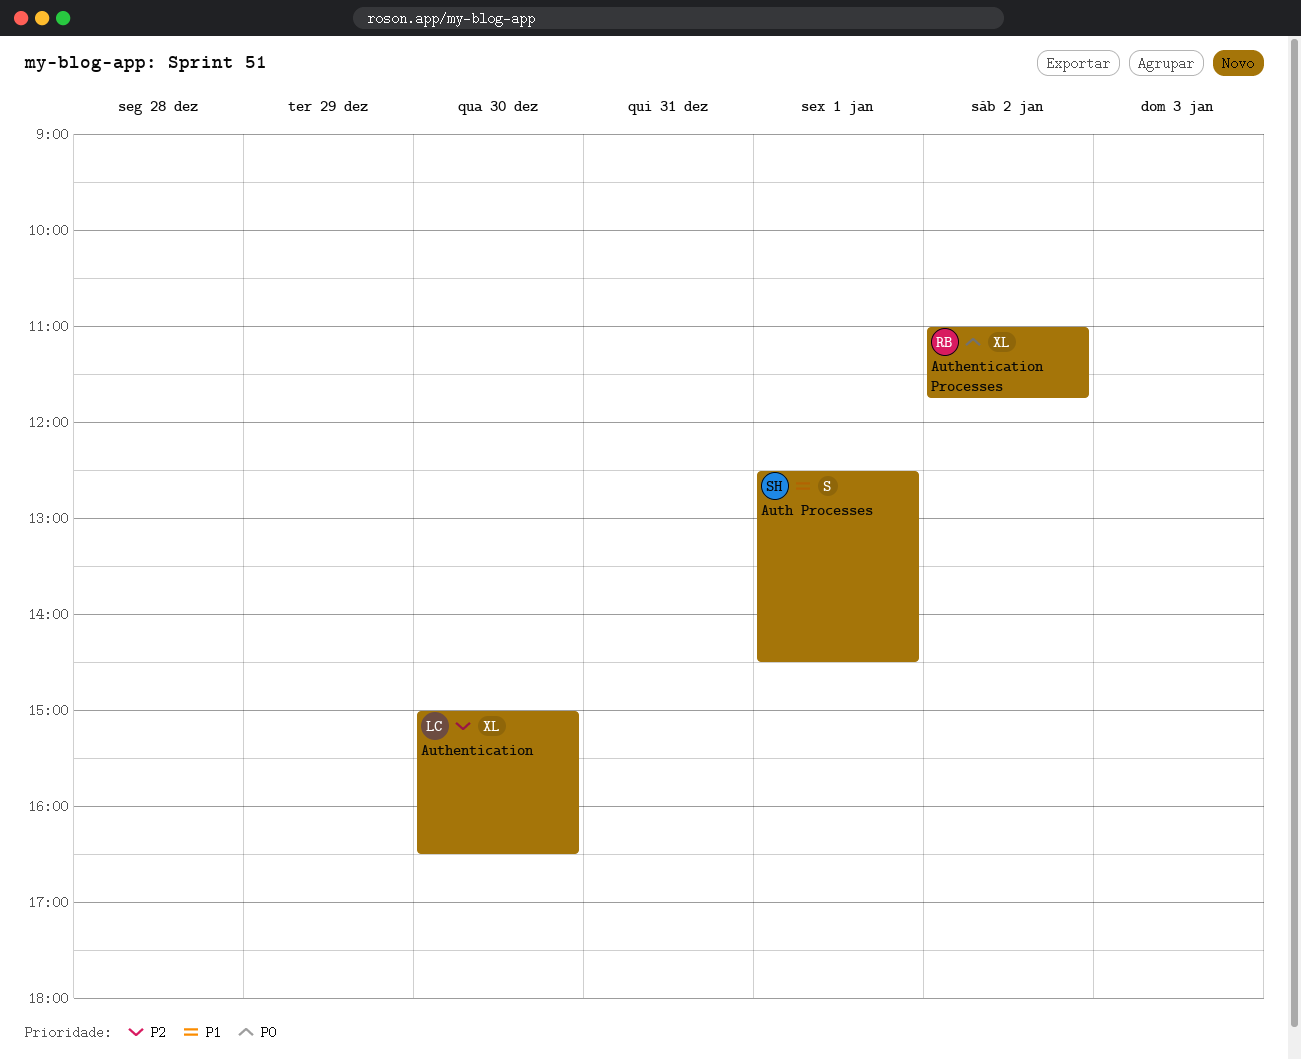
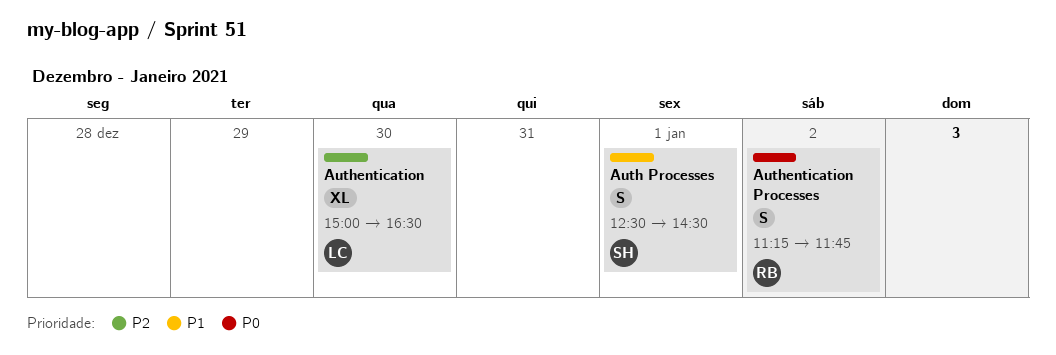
Authentication Processes, estimate: XL -> S
Authentication Processes, begins: 11:00 -> 11:15

